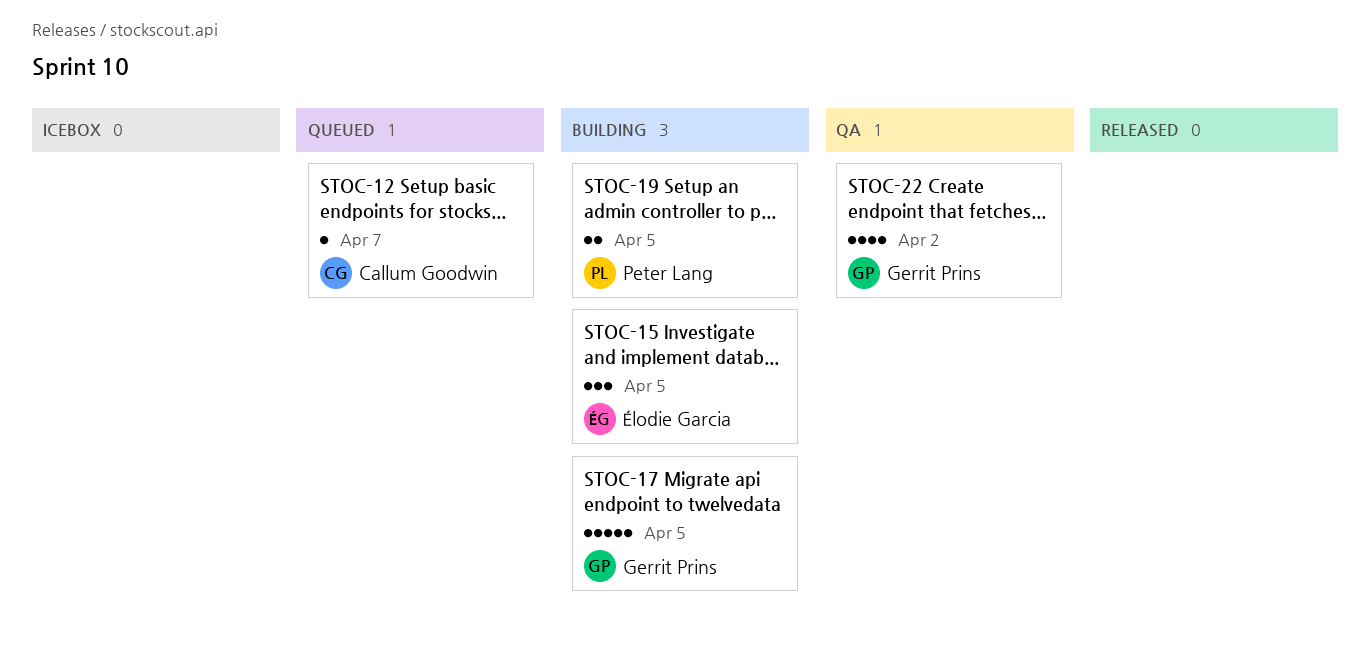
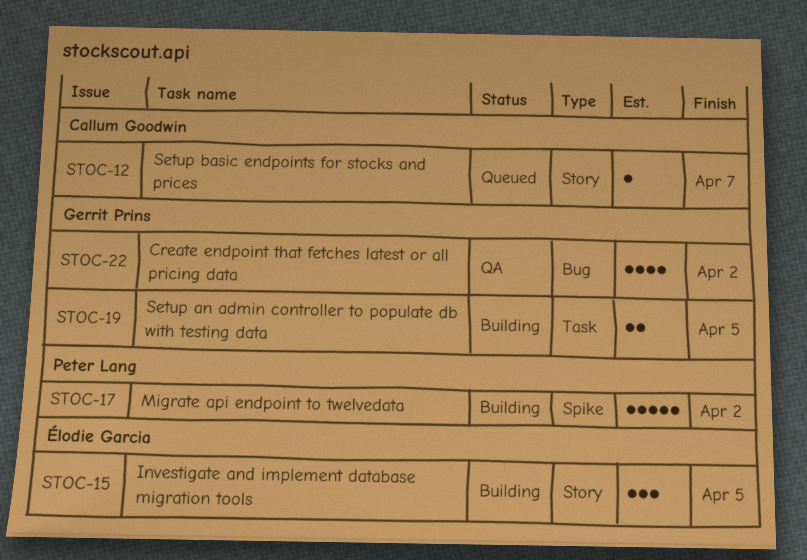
STOC-17, owner: Gerrit Prins -> Peter Lang
STOC-17, due: Apr 5 -> Apr 2
STOC-19, owner: Peter Lang -> Gerrit Prins

